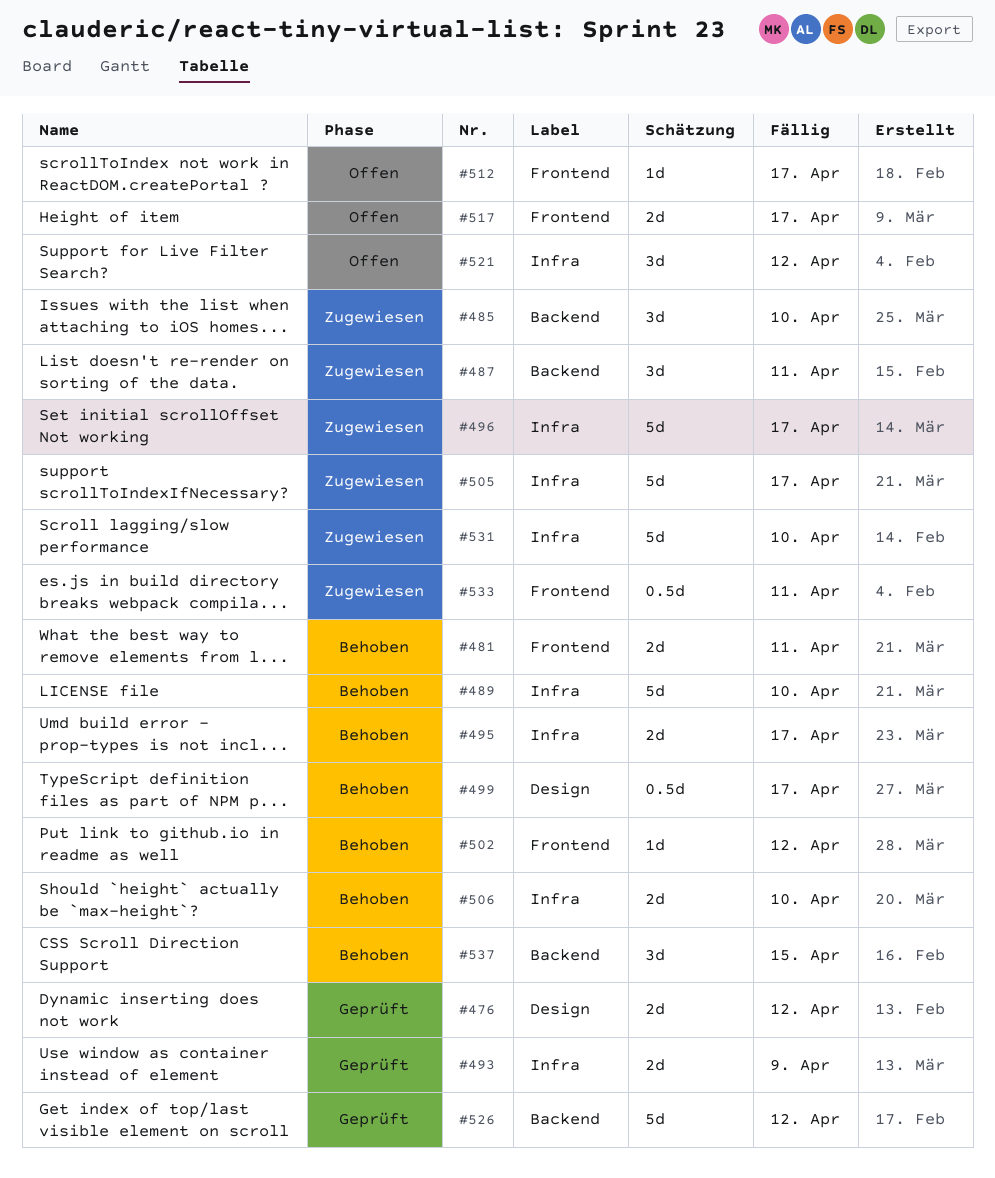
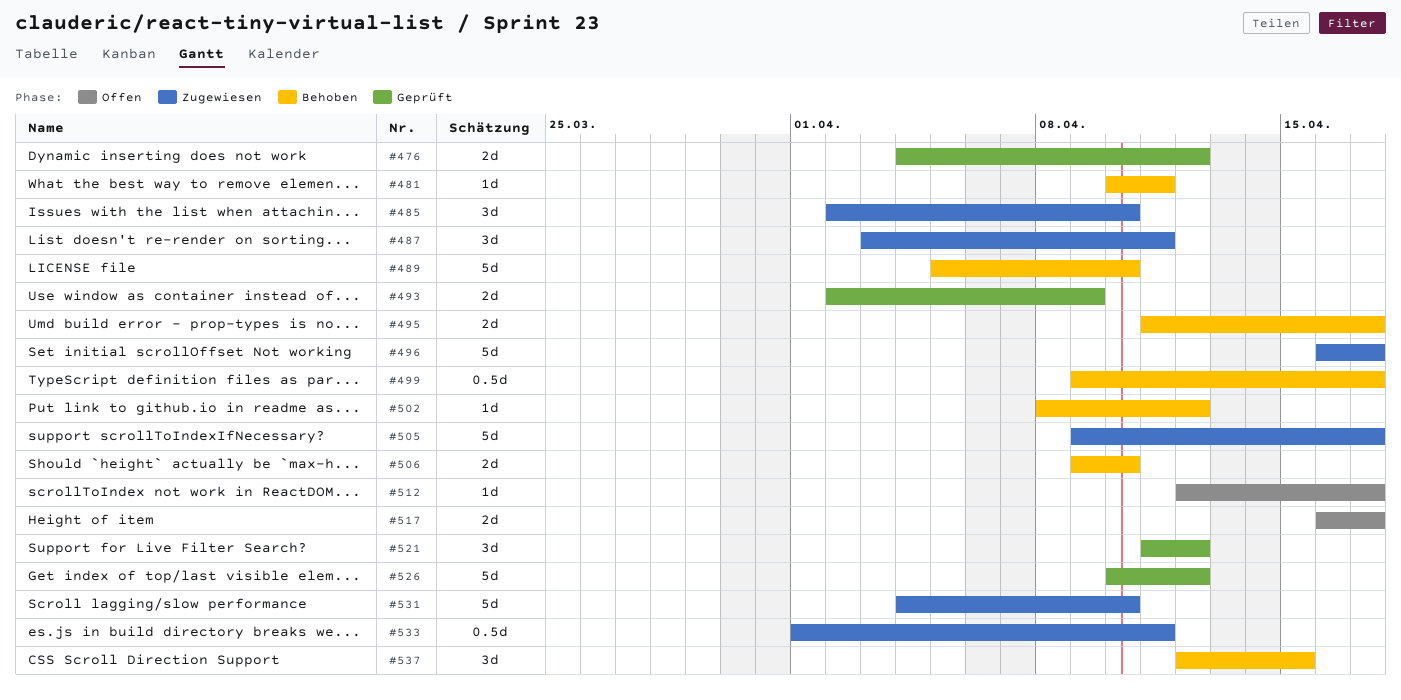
#481, estimate: 2d -> 1d
#521, status: Offen -> Geprüft

